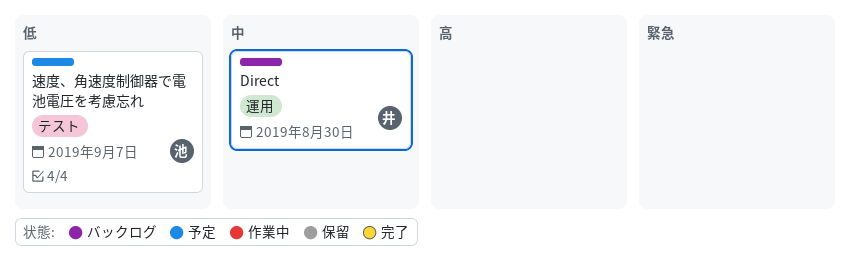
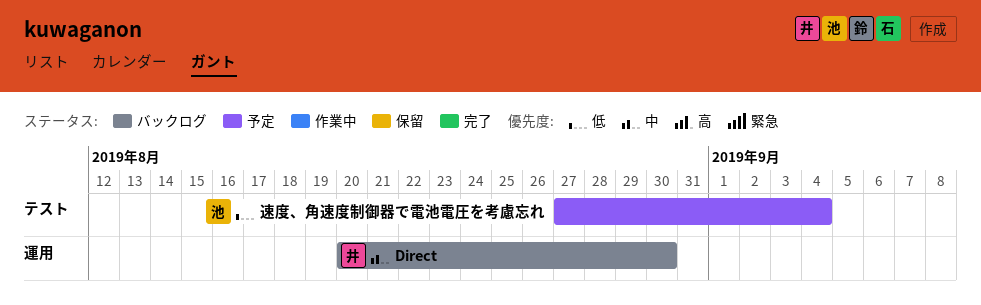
速度、角速度制御器で電池電圧を考慮忘れ, due: Sep 7 -> Sep 4

